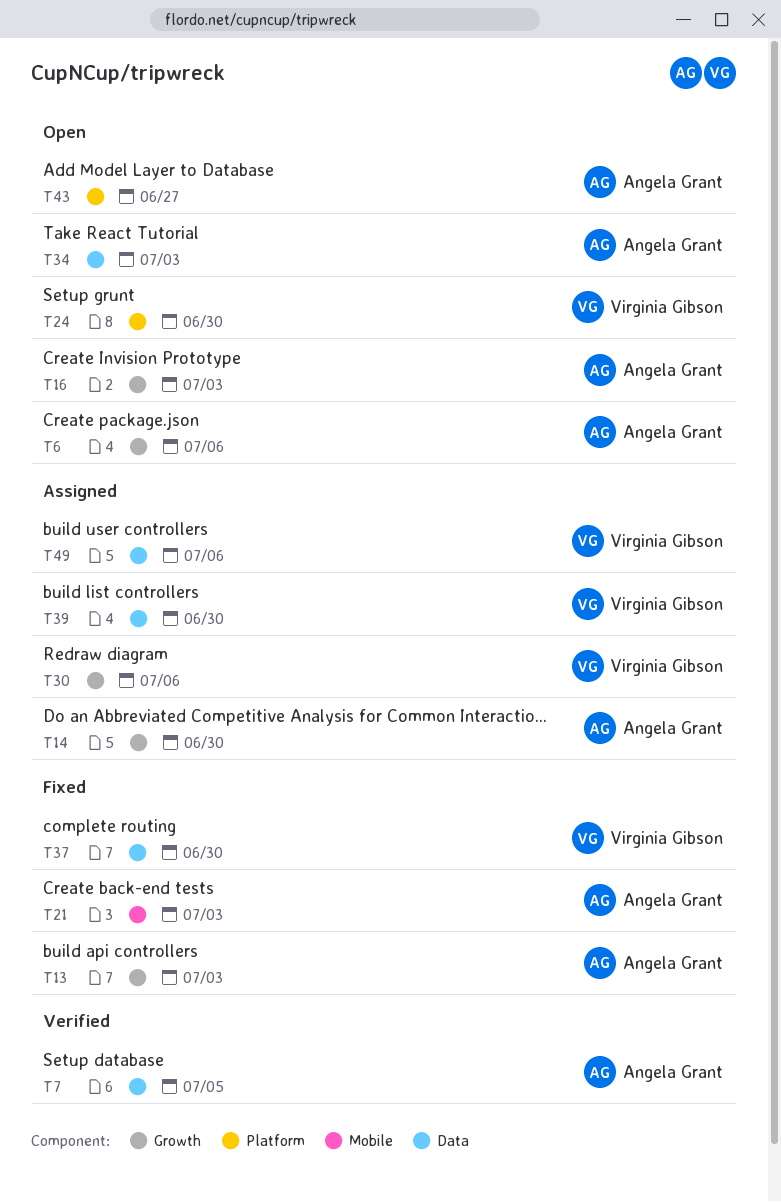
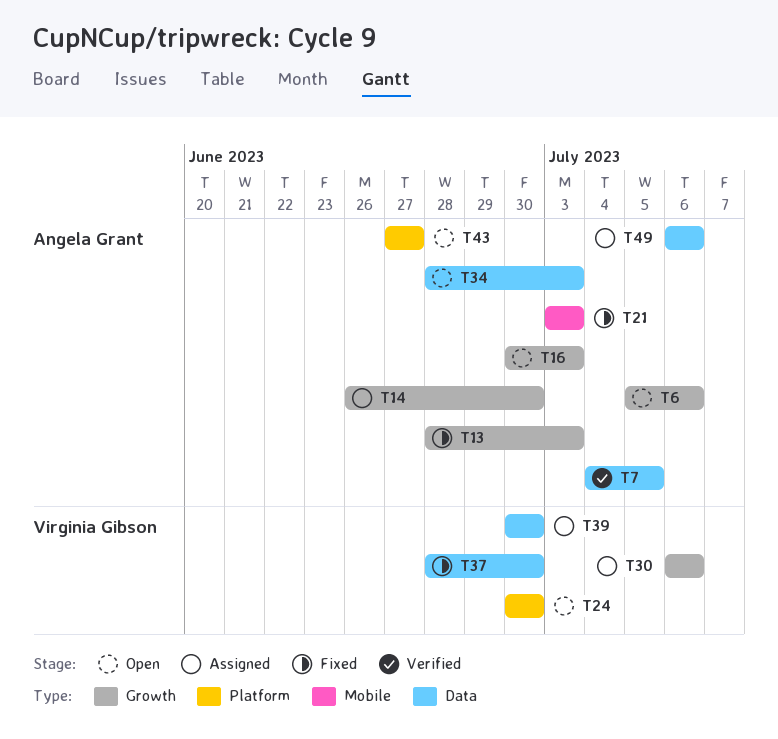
T49, owner: Virginia Gibson -> Angela Grant

